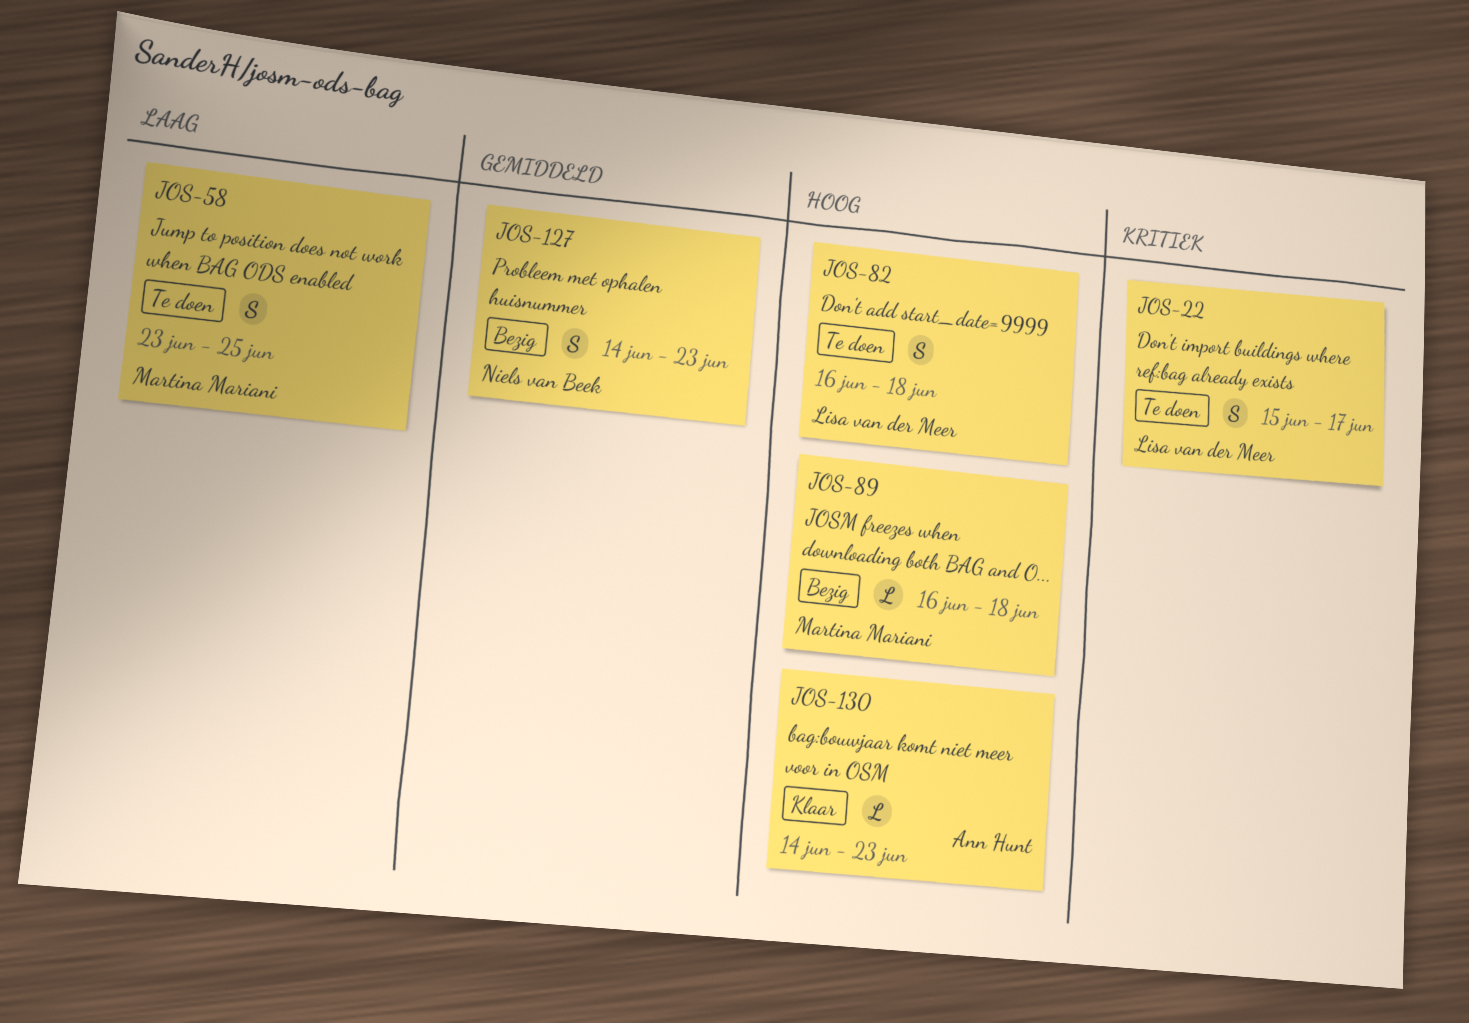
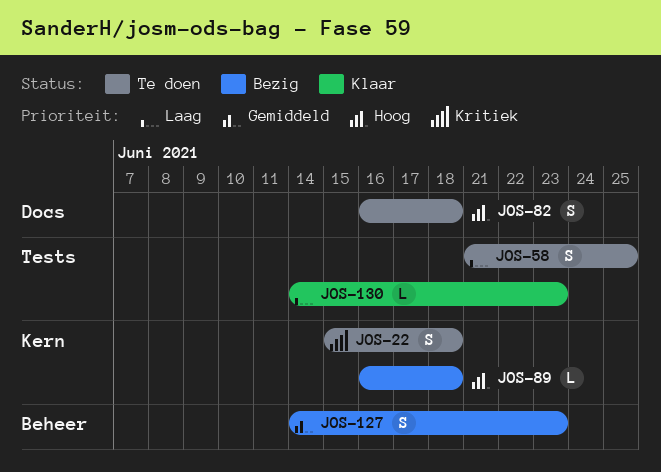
JOS-22, due: Jun 17 -> Jun 18
JOS-58, start: Jun 23 -> Jun 21
JOS-130, priority: Hoog -> Laag

